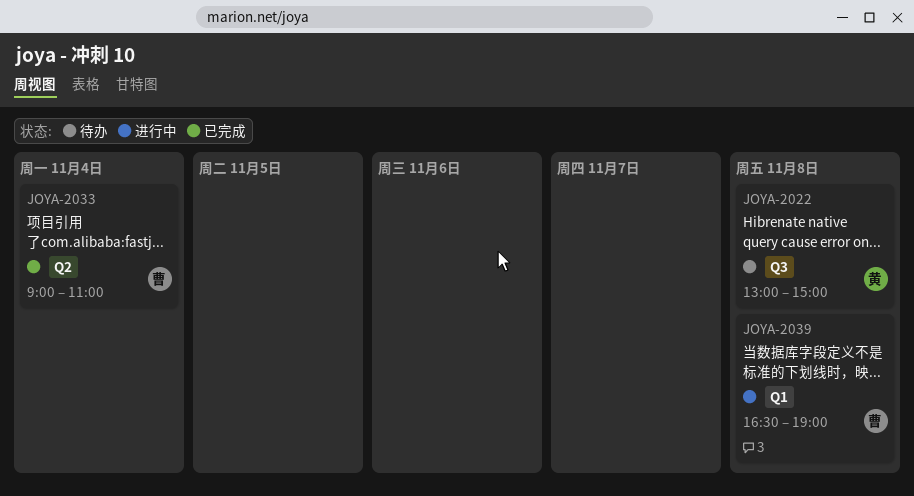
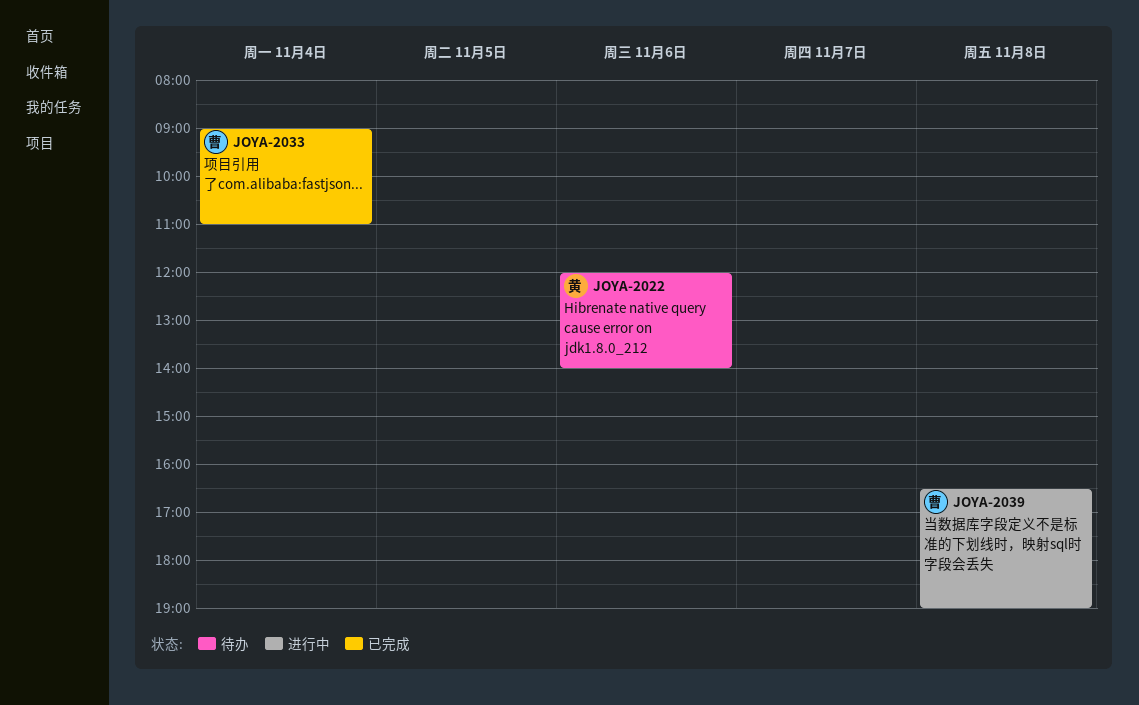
JOYA-2022, day: Nov 8 -> Nov 6
JOYA-2022, begins: 13:00 -> 12:00
JOYA-2022, ends: 15:00 -> 14:00

